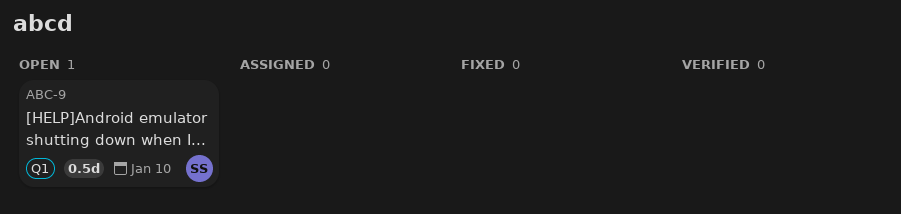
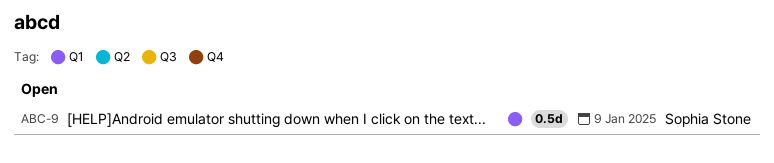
ABC-9, due: Jan 10 -> Jan 9

